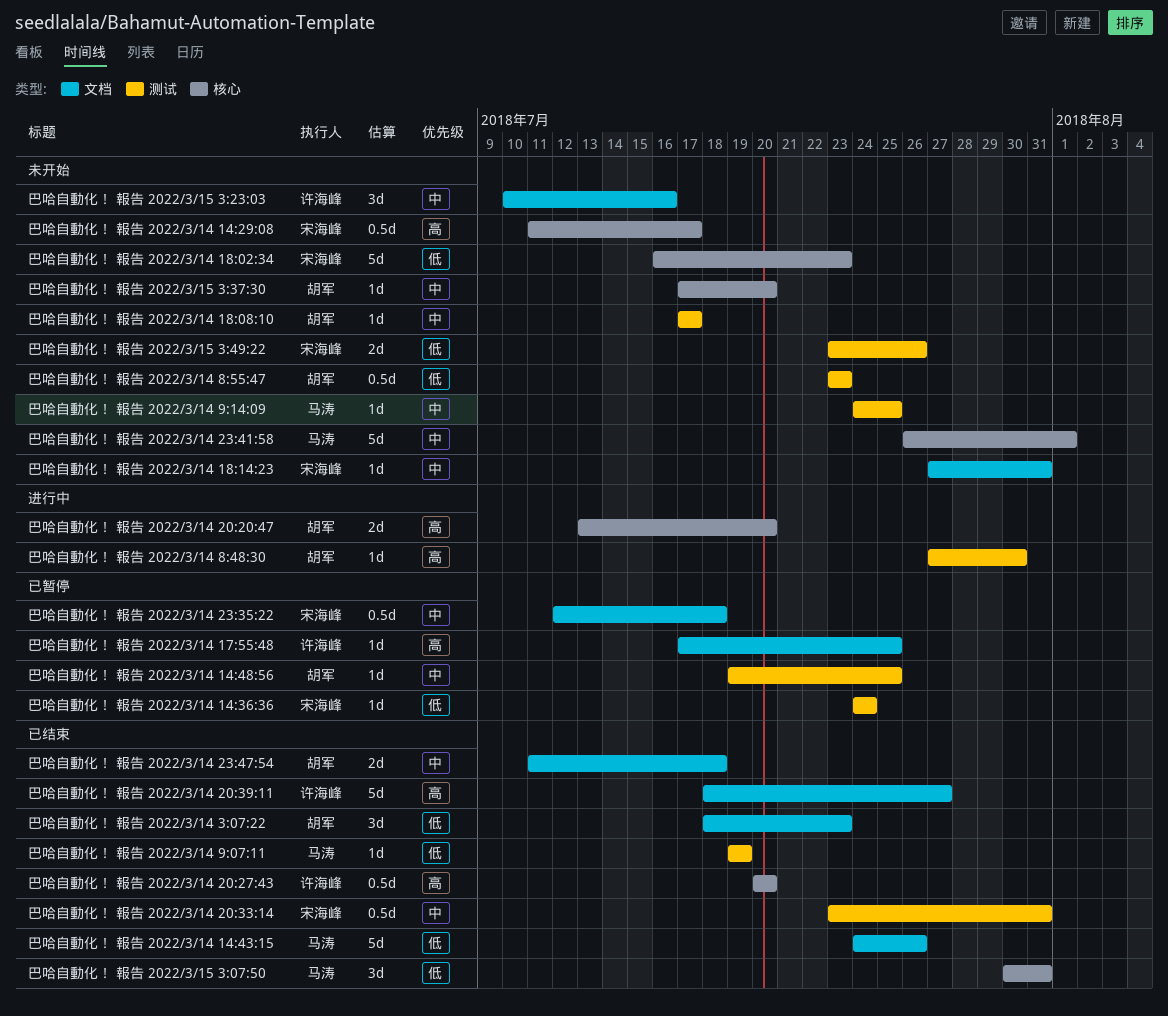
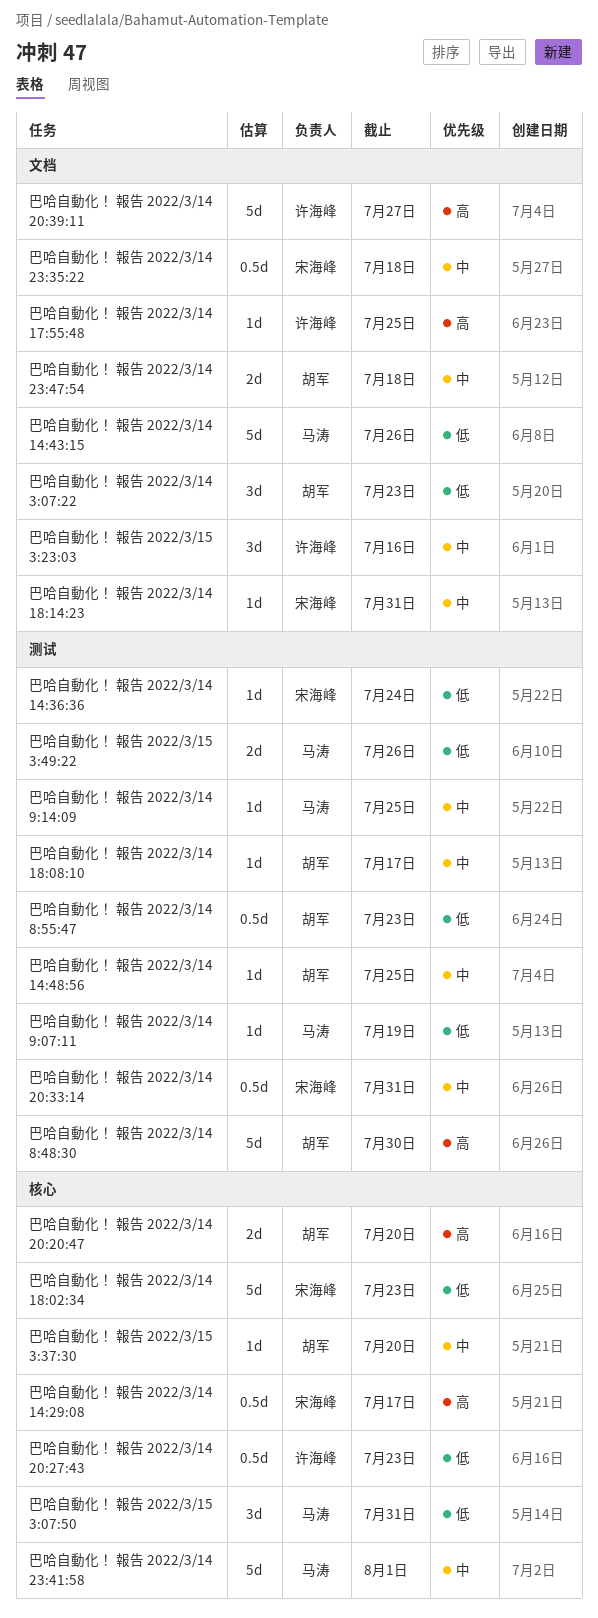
巴哈自動化！ 報告 2022/3/14 20:27:43, priority: 高 -> 低
巴哈自動化！ 報告 2022/3/14 20:27:43, due: Jul 20 -> Jul 23
巴哈自動化！ 報告 2022/3/14 8:48:30, estimate: 1d -> 5d
巴哈自動化！ 報告 2022/3/15 3:49:22, owner: 宋海峰 -> 马涛

